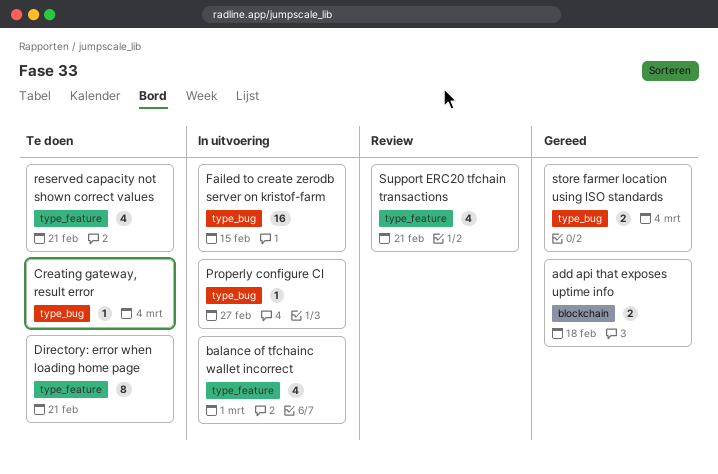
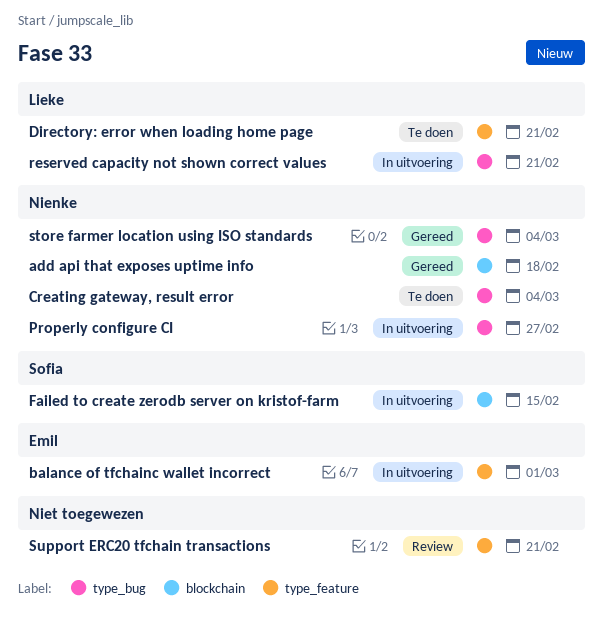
Failed to create zerodb server on kristof-farm, label: type_bug -> blockchain
reserved capacity not shown correct values, status: Te doen -> In uitvoering
reserved capacity not shown correct values, label: type_feature -> type_bug

